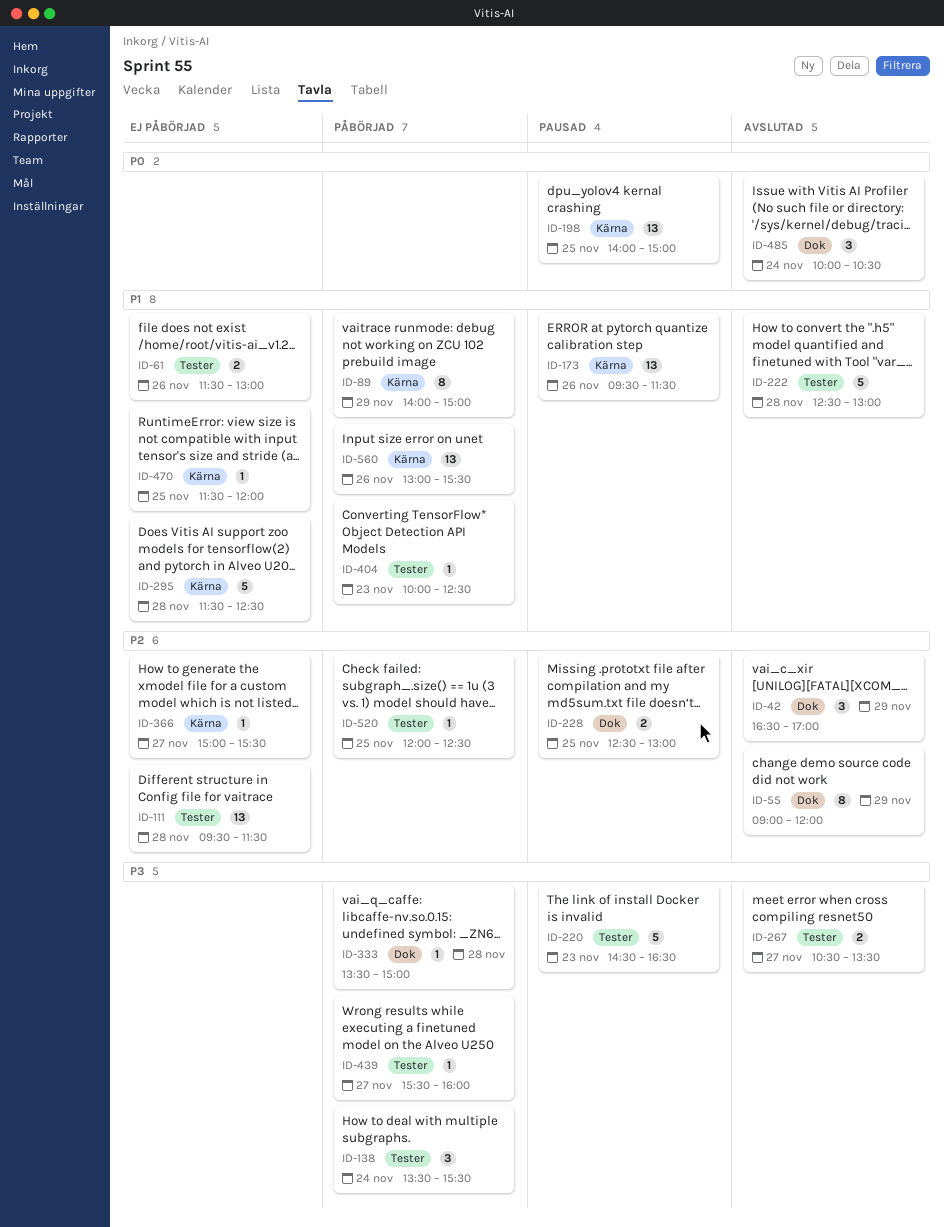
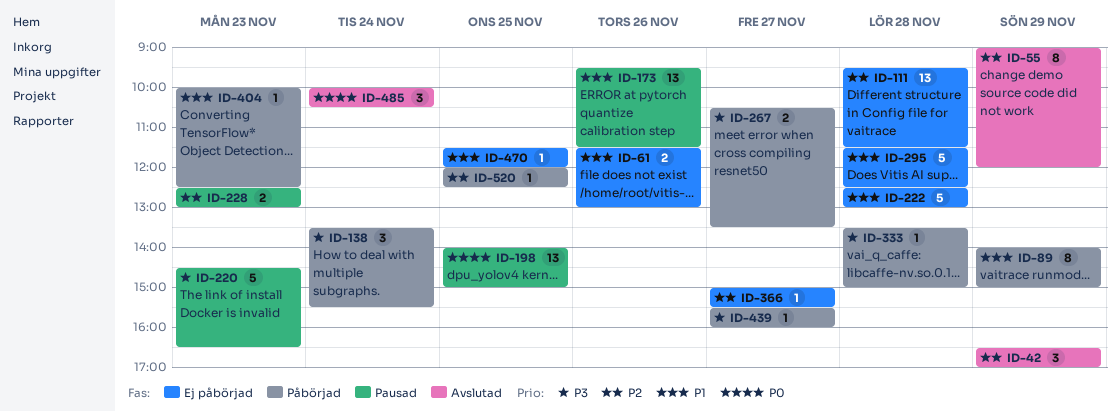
ID-222, status: Avslutad -> Ej påbörjad
ID-228, day: Nov 25 -> Nov 23
ID-267, status: Avslutad -> Påbörjad
ID-560: present -> none

